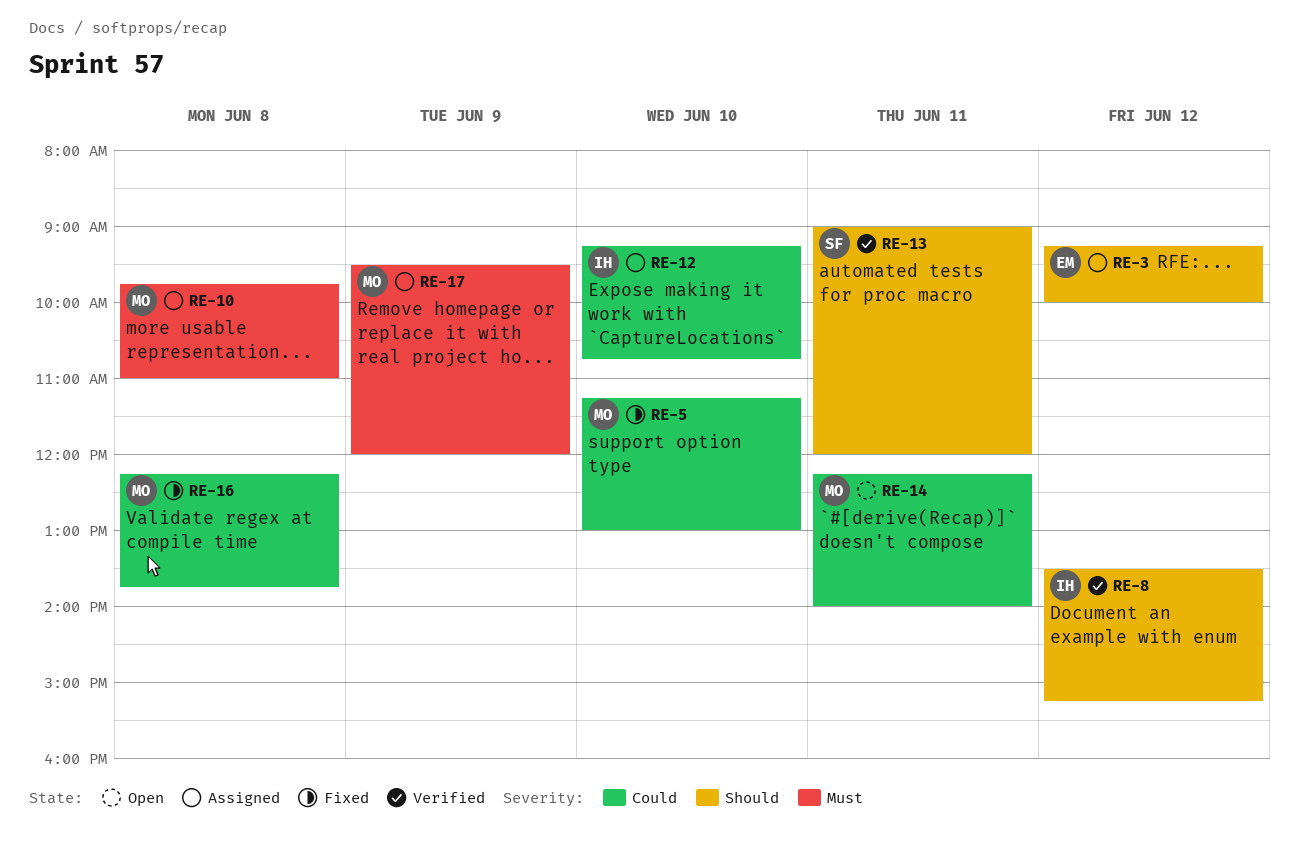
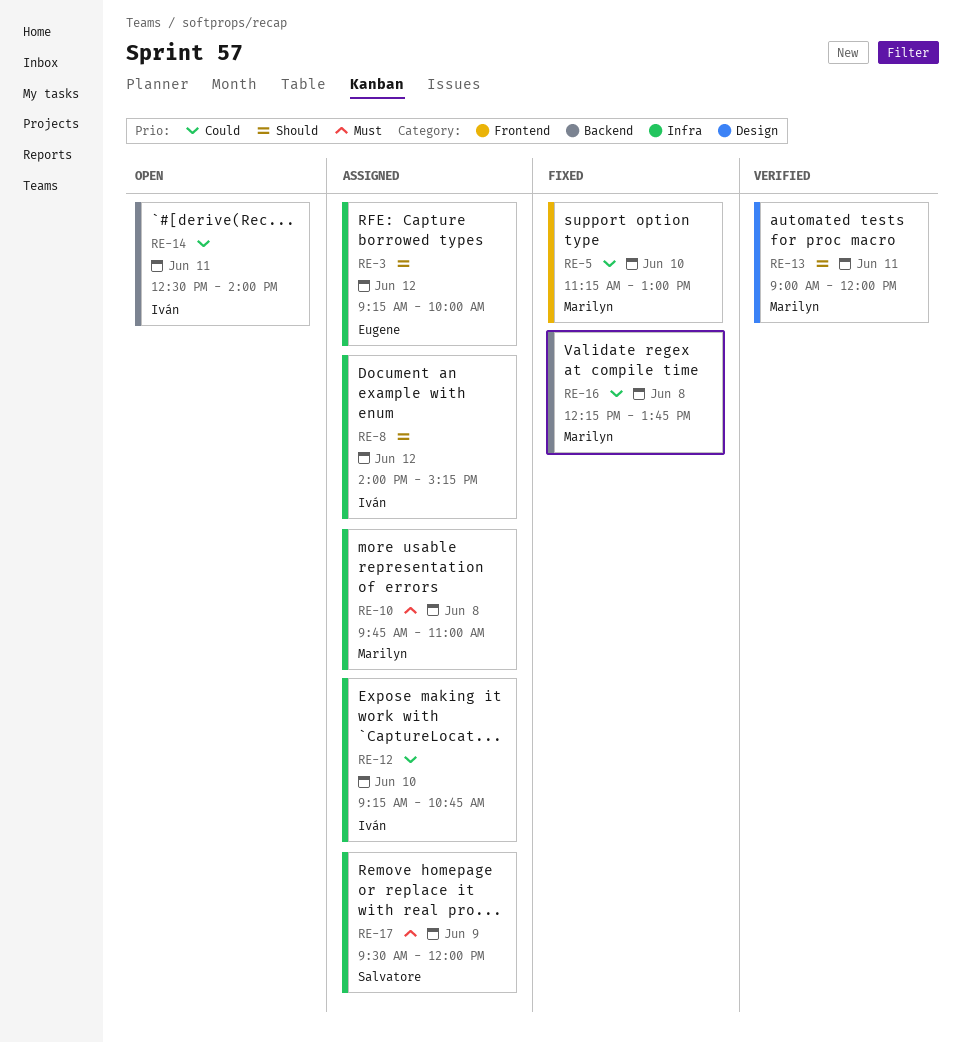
RE-8, status: Verified -> Assigned
RE-8, begins: 13:30 -> 14:00
RE-13, owner: Salvatore -> Marilyn
RE-14, owner: Marilyn -> Iván
RE-14, begins: 12:15 -> 12:30
RE-17, owner: Marilyn -> Salvatore

